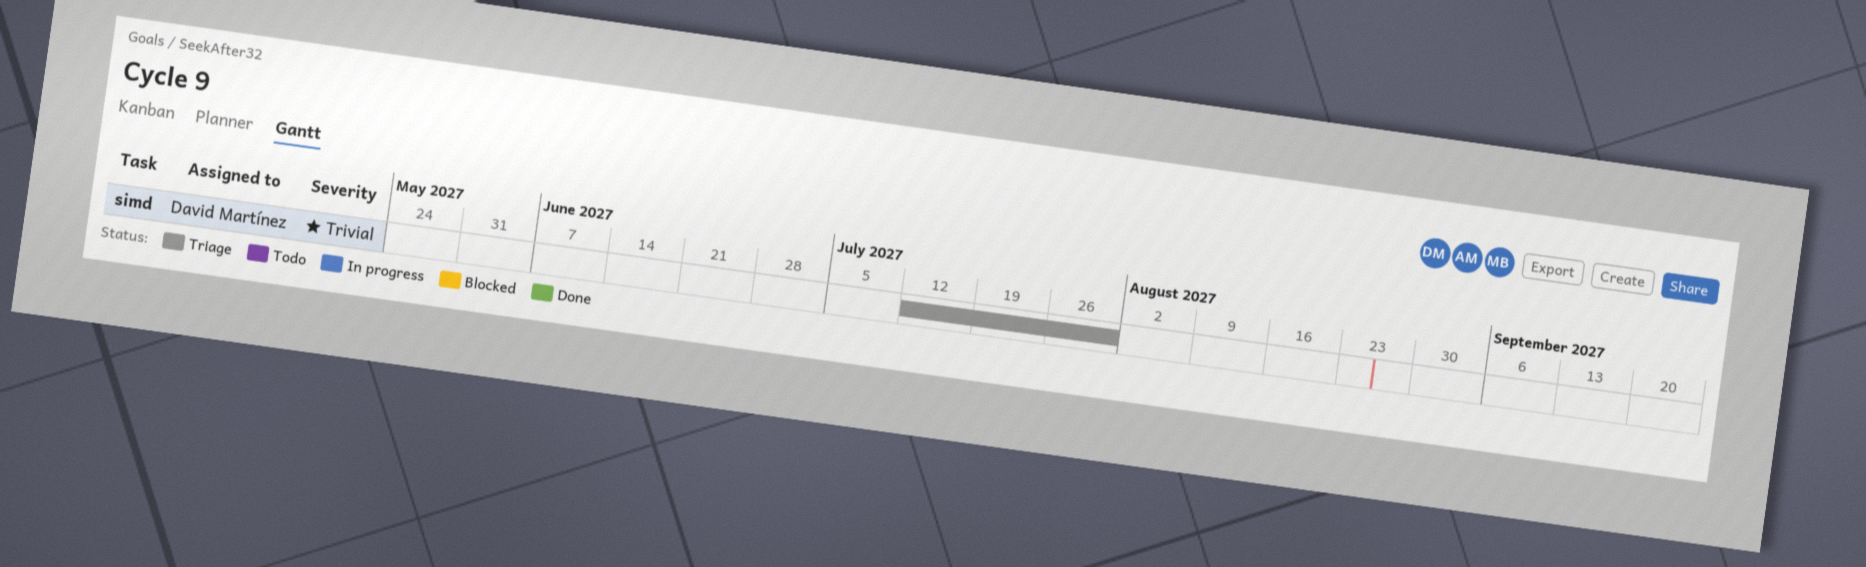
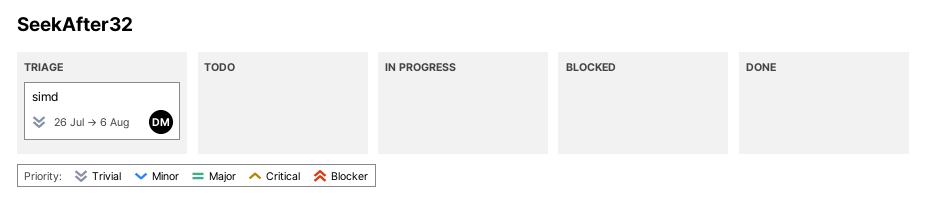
simd, start: Jul 12 -> Jul 26
simd, due: Jul 30 -> Aug 6

